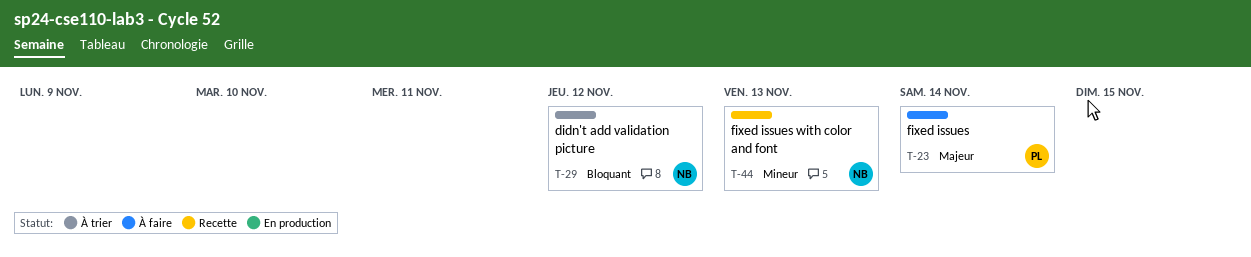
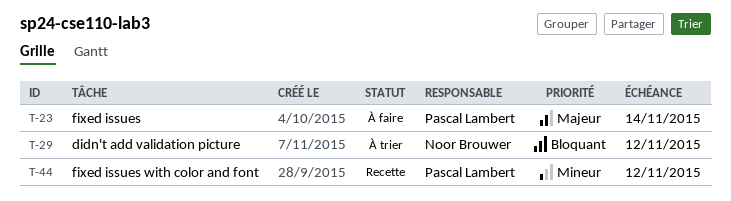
T-44, owner: Noor Brouwer -> Pascal Lambert
T-44, due: Nov 13 -> Nov 12

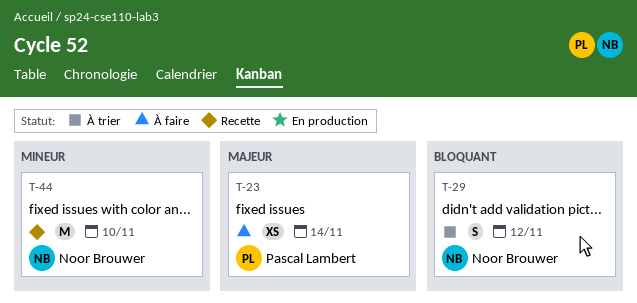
T-44, owner: Pascal Lambert -> Noor Brouwer
T-44, due: Nov 12 -> Nov 10

